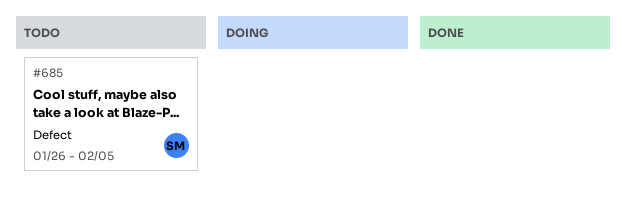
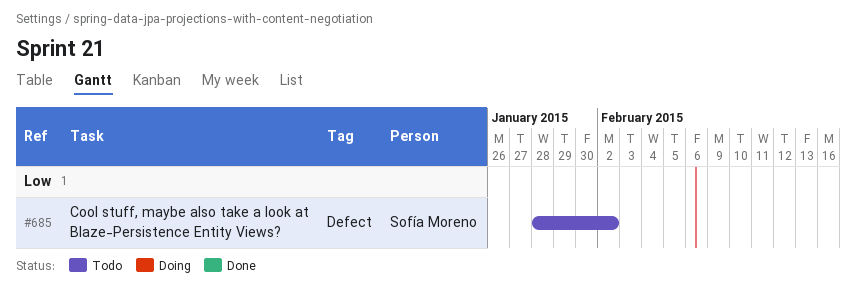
#685, start: Jan 26 -> Jan 28
#685, due: Feb 5 -> Feb 2

